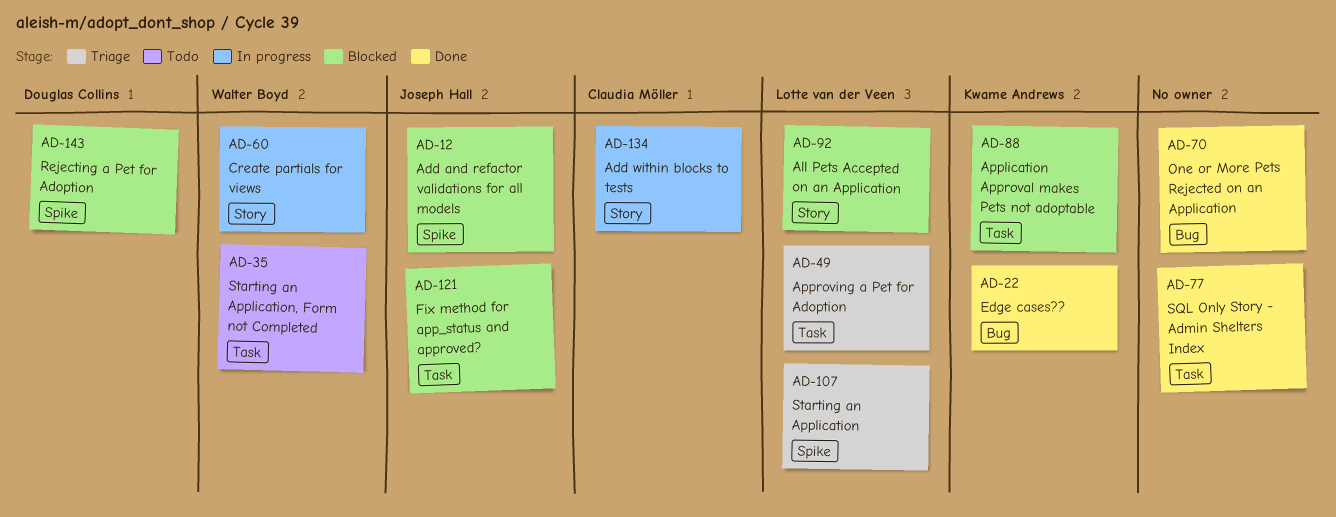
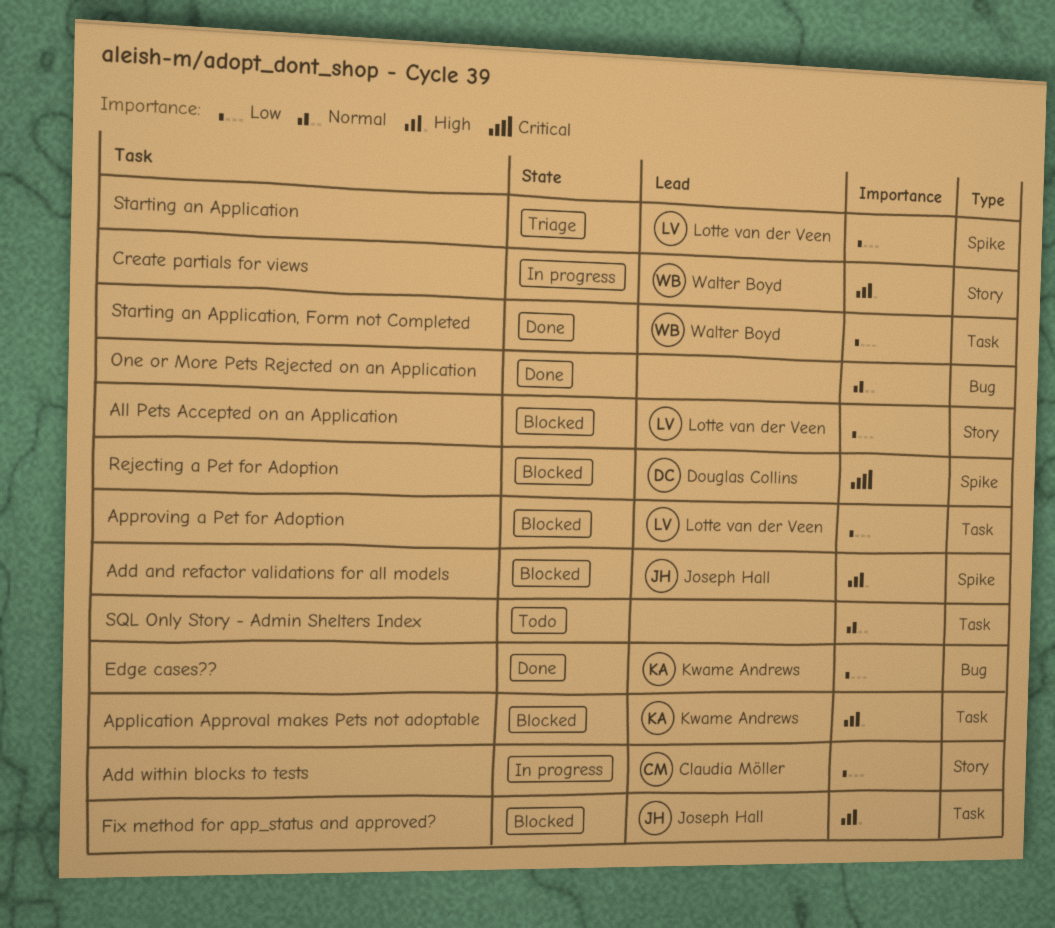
Approving a Pet for Adoption, status: Triage -> Blocked
SQL Only Story - Admin Shelters Index, status: Done -> Todo
Starting an Application, Form not Completed, status: Todo -> Done

